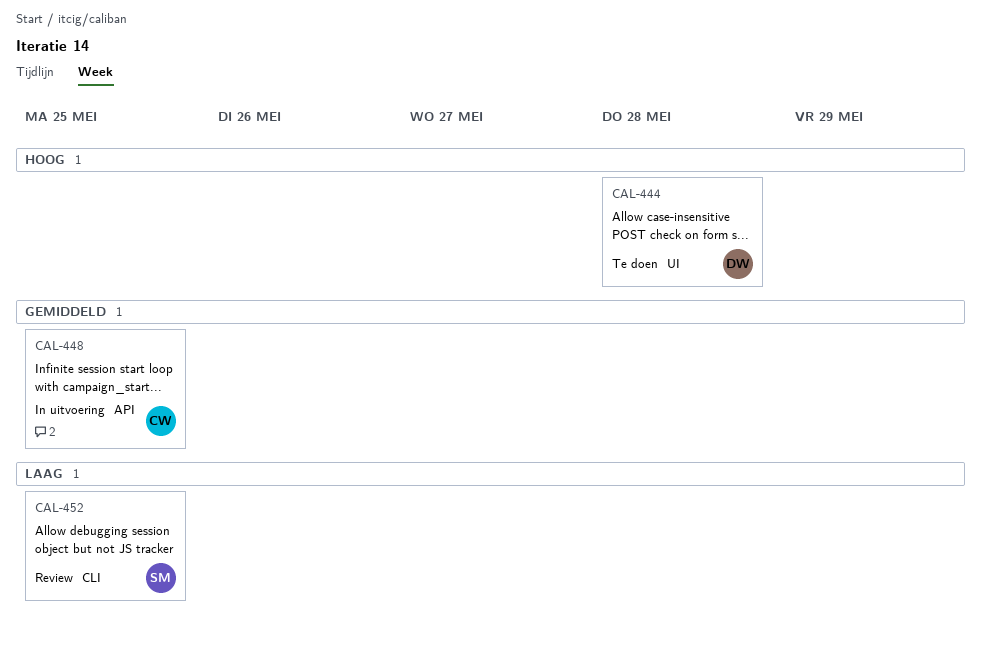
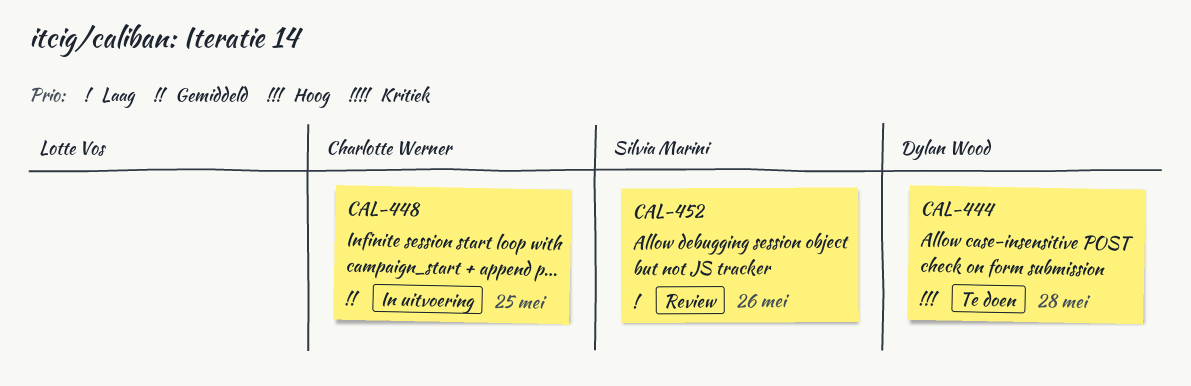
CAL-452, due: May 25 -> May 26

